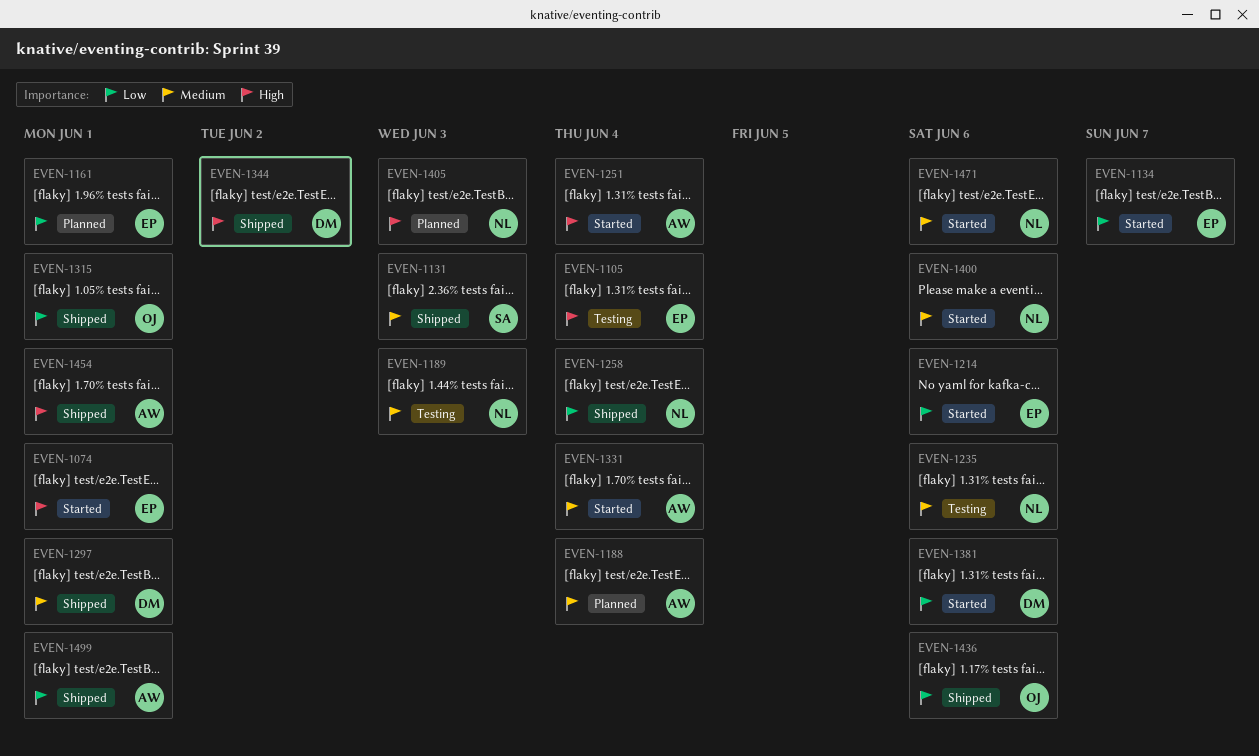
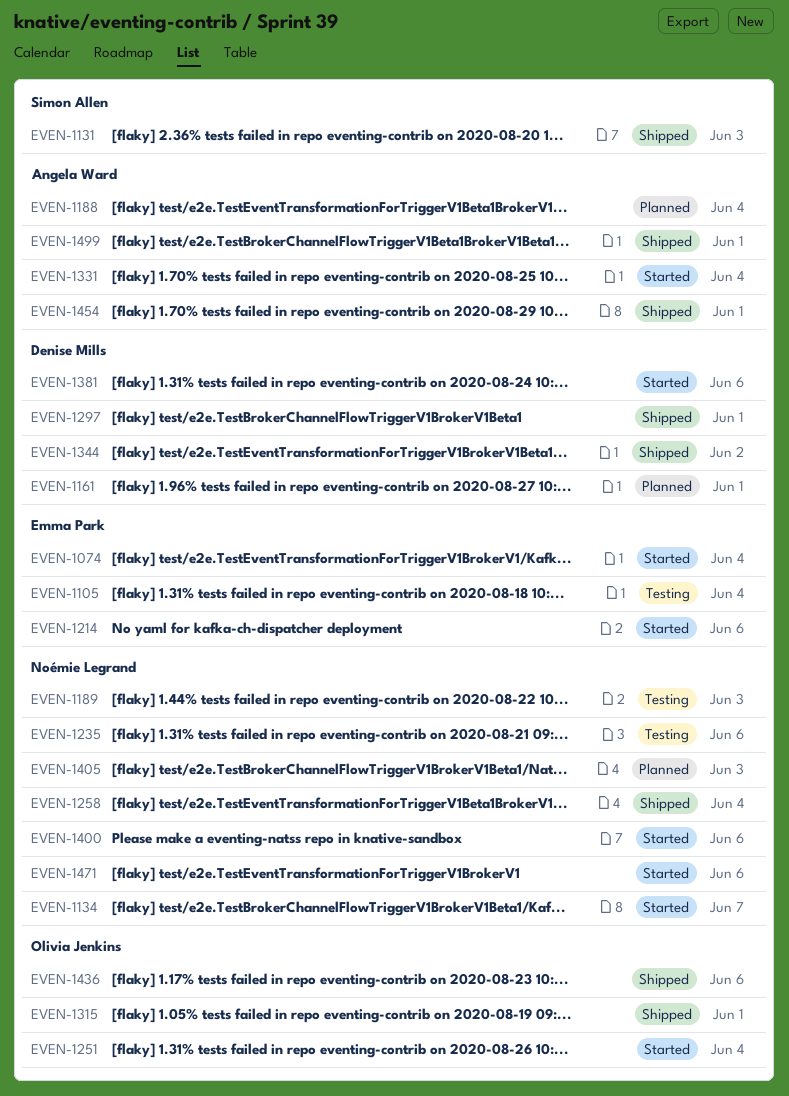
EVEN-1074, due: Jun 1 -> Jun 4
EVEN-1134, owner: Emma Park -> Noémie Legrand
EVEN-1161, owner: Emma Park -> Denise Mills
EVEN-1251, owner: Angela Ward -> Olivia Jenkins

